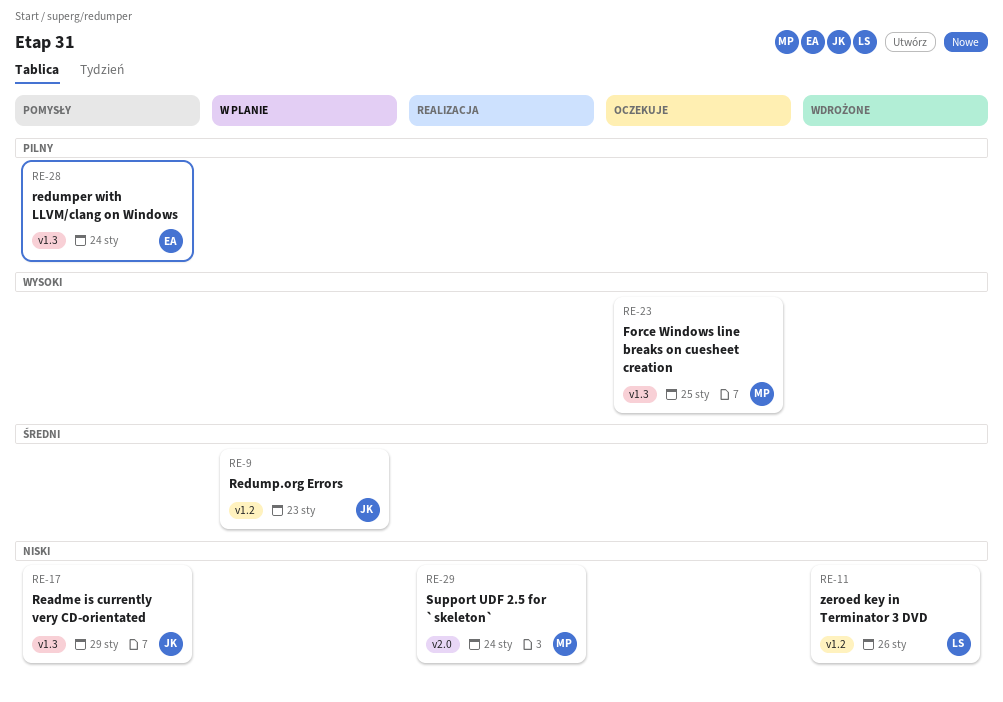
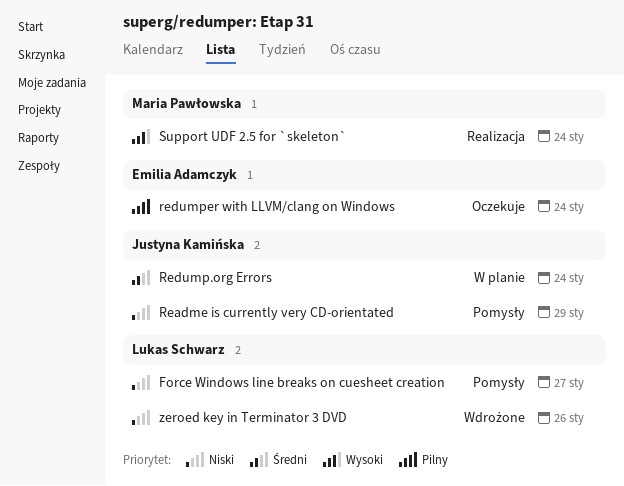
Force Windows line breaks on cuesheet creation, status: Oczekuje -> Pomysły
Force Windows line breaks on cuesheet creation, owner: Maria Pawłowska -> Lukas Schwarz
Force Windows line breaks on cuesheet creation, priority: Wysoki -> Niski
Force Windows line breaks on cuesheet creation, due: Jan 25 -> Jan 27
Redump.org Errors, due: Jan 23 -> Jan 24
redumper with LLVM/clang on Windows, status: Pomysły -> Oczekuje
Support UDF 2.5 for `skeleton`, priority: Niski -> Wysoki

